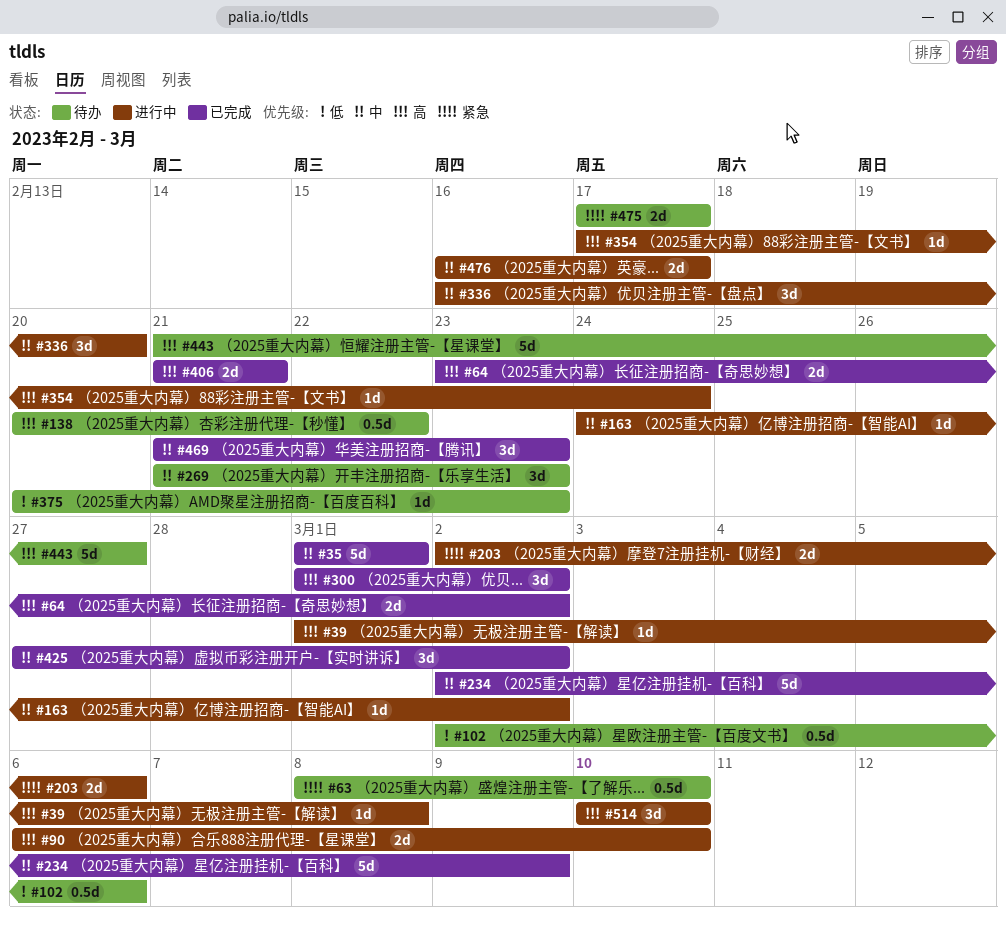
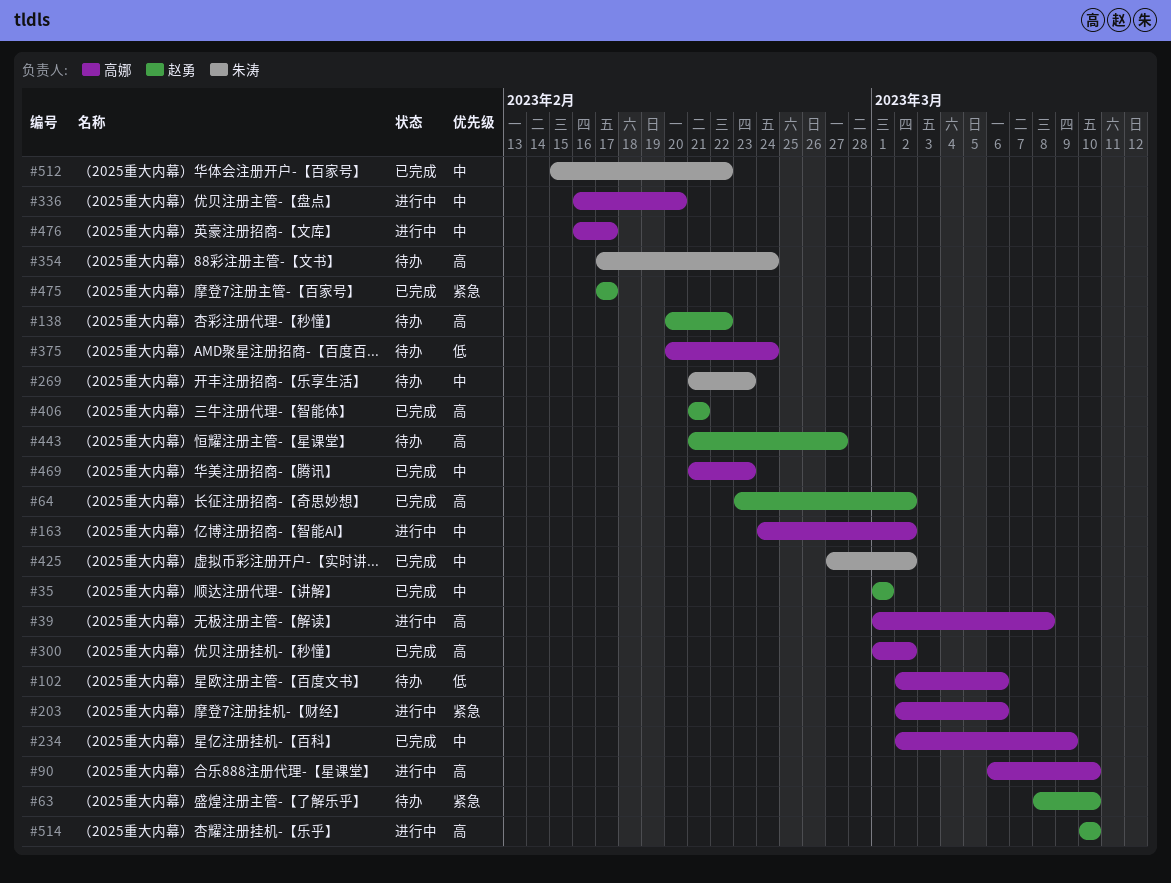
#354, status: 进行中 -> 待办
#375, due: Feb 23 -> Feb 24
#475, status: 待办 -> 已完成
#512: none -> present

